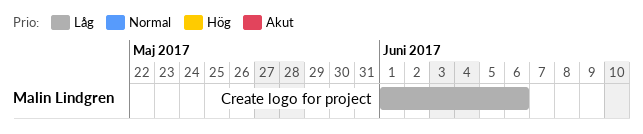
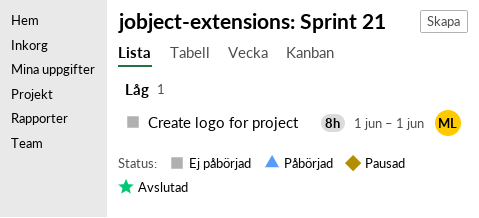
Create logo for project, due: Jun 6 -> Jun 1

